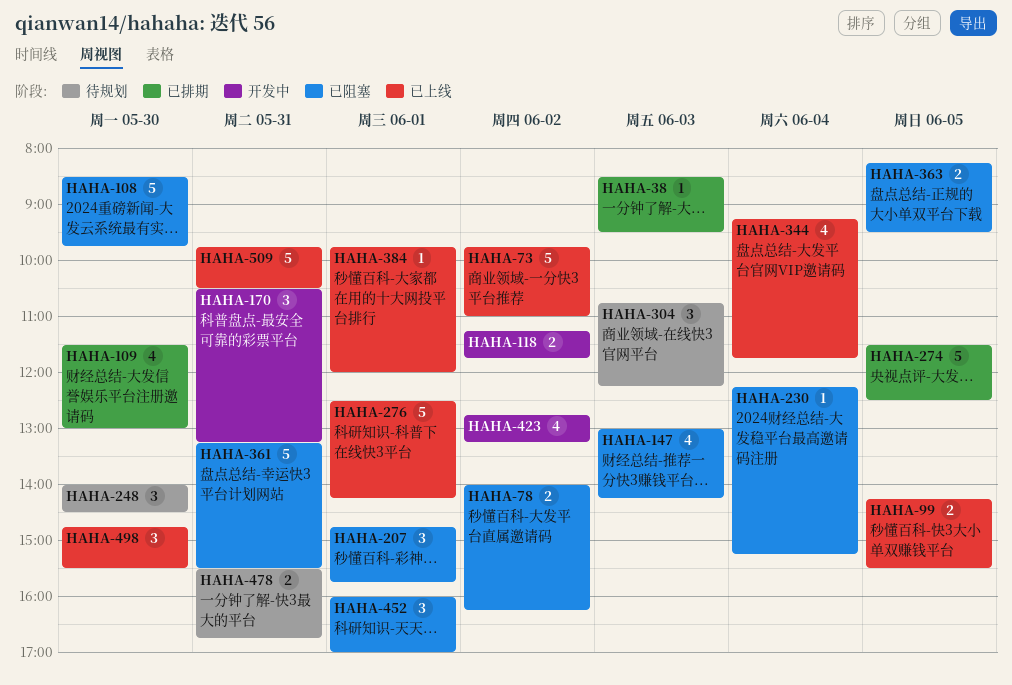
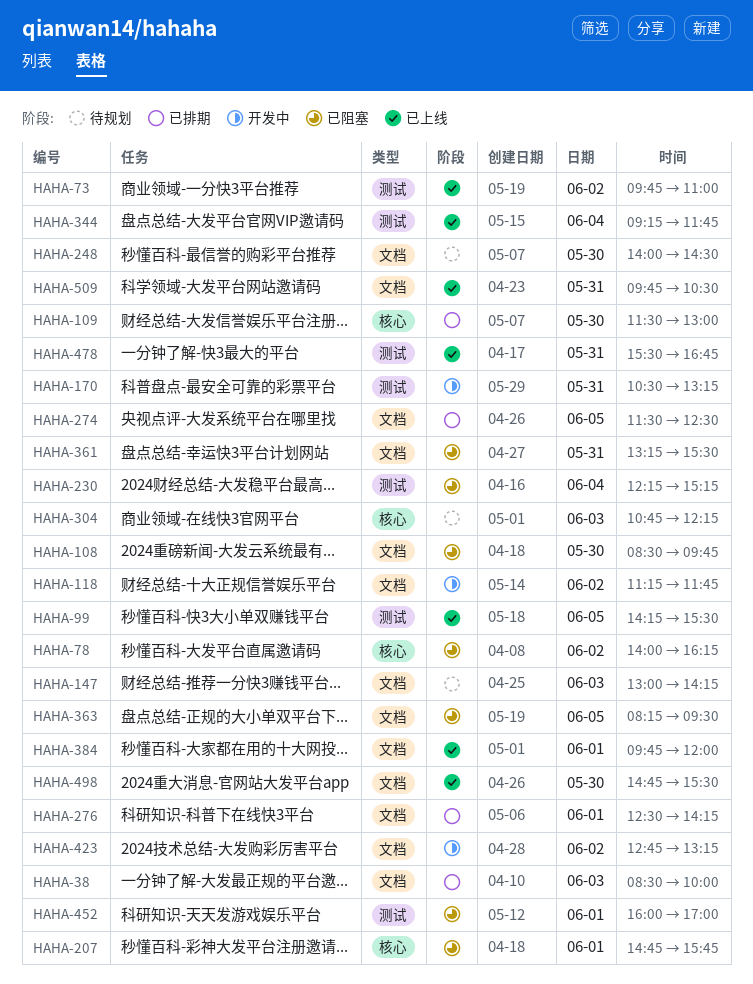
HAHA-38, ends: 09:30 -> 10:00
HAHA-147, status: 已阻塞 -> 待规划
HAHA-276, status: 已上线 -> 已排期
HAHA-478, status: 待规划 -> 已上线

